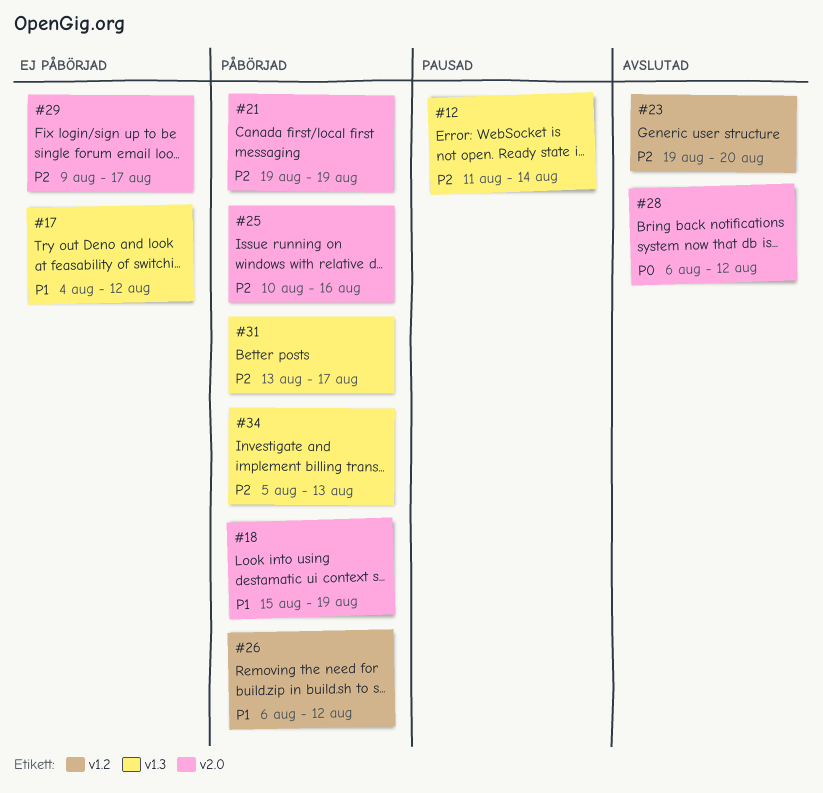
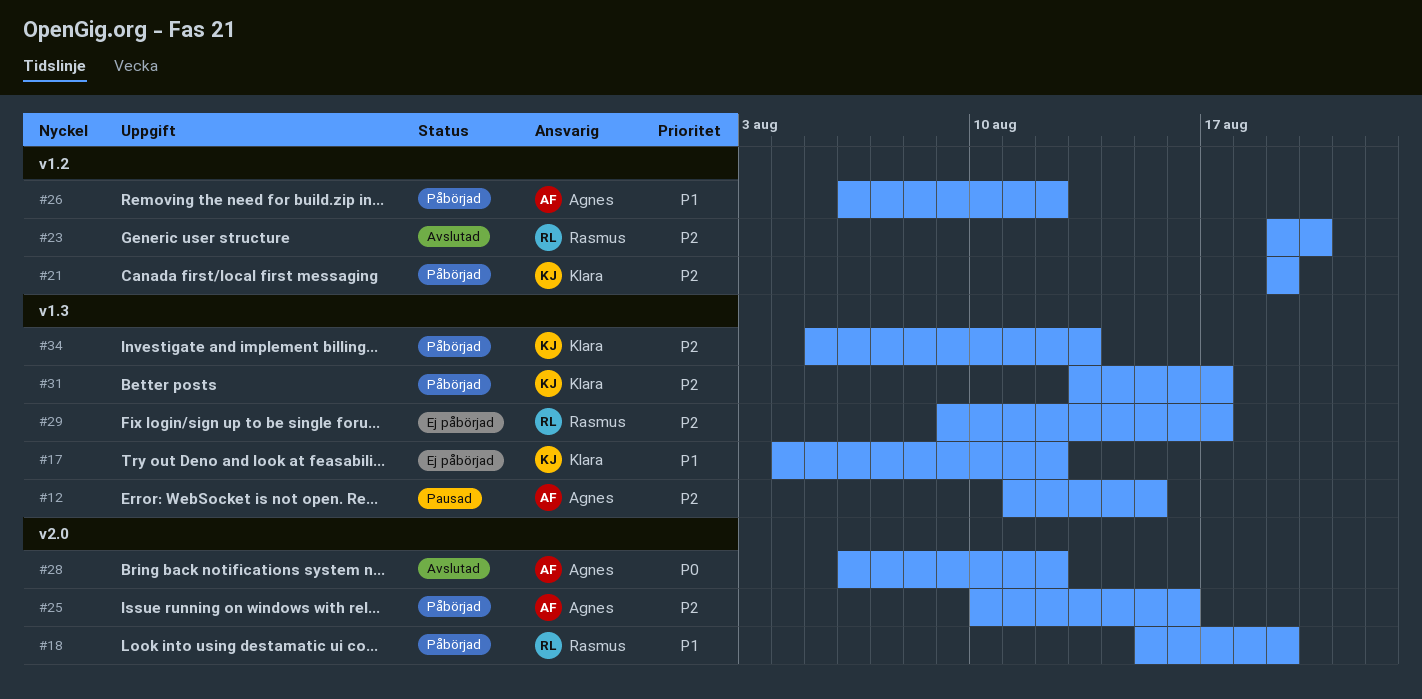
#12, due: Aug 14 -> Aug 15
#21, label: v2.0 -> v1.2
#29, label: v2.0 -> v1.3

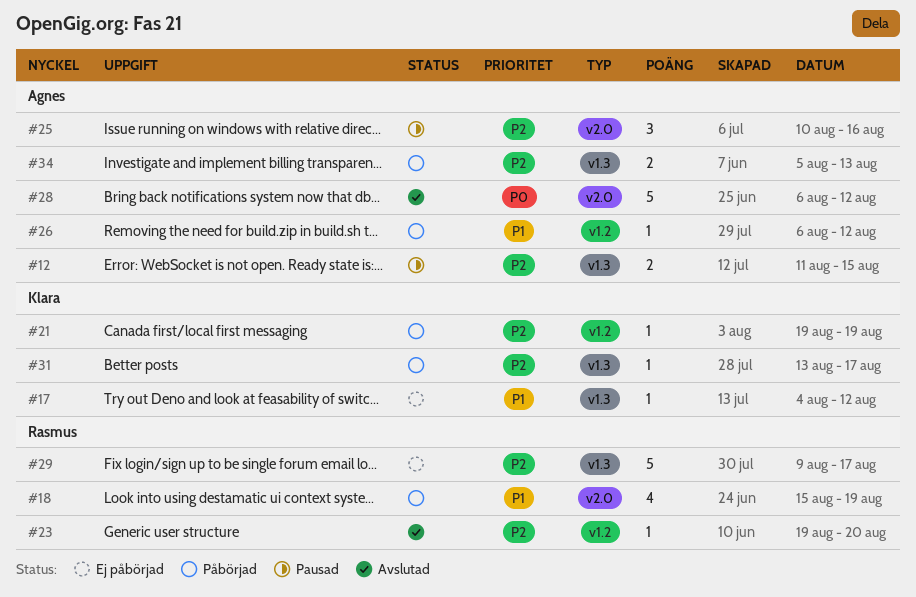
#25, status: Påbörjad -> Pausad
#34, owner: Klara -> Agnes

